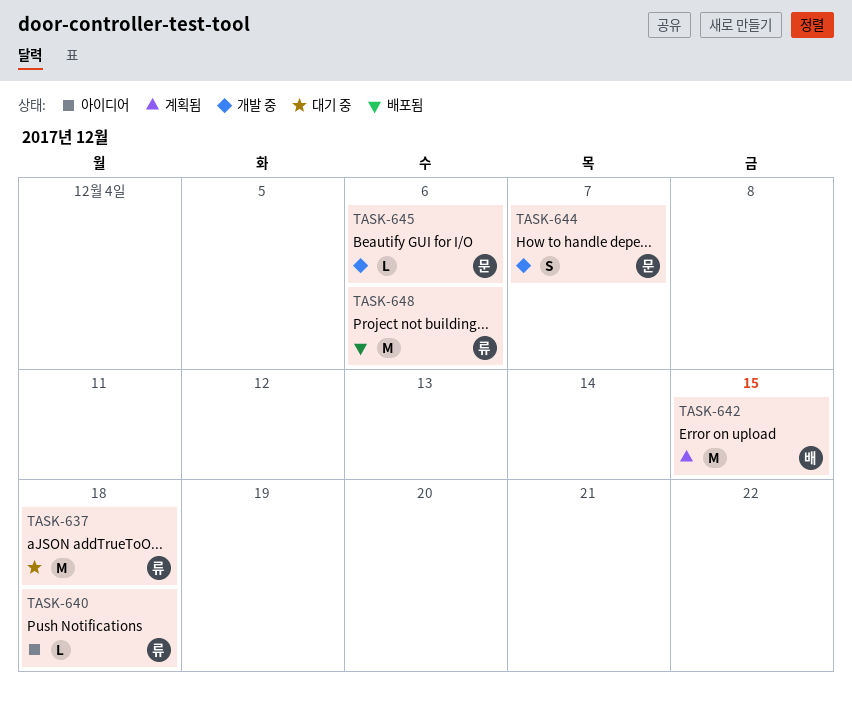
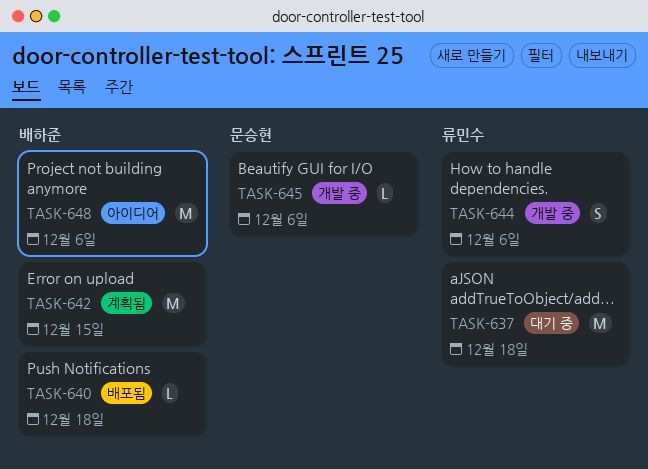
TASK-640, status: 아이디어 -> 배포됨
TASK-640, owner: 류민수 -> 배하준
TASK-644, owner: 문승현 -> 류민수
TASK-644, due: Dec 7 -> Dec 6
TASK-648, status: 배포됨 -> 아이디어
TASK-648, owner: 류민수 -> 배하준

